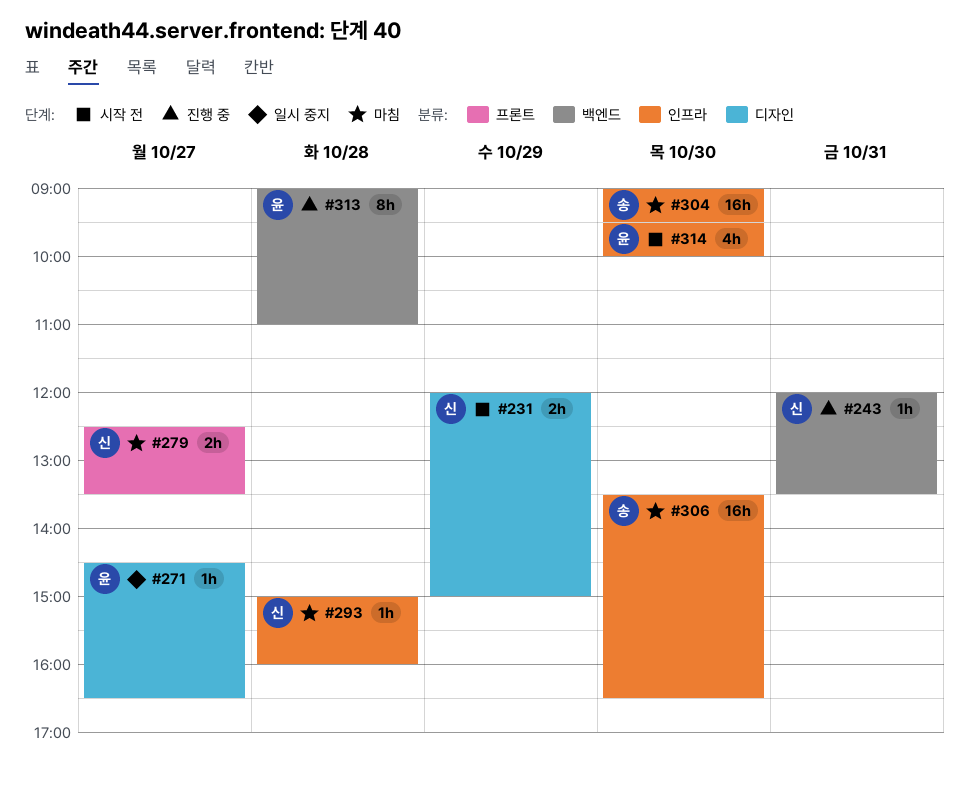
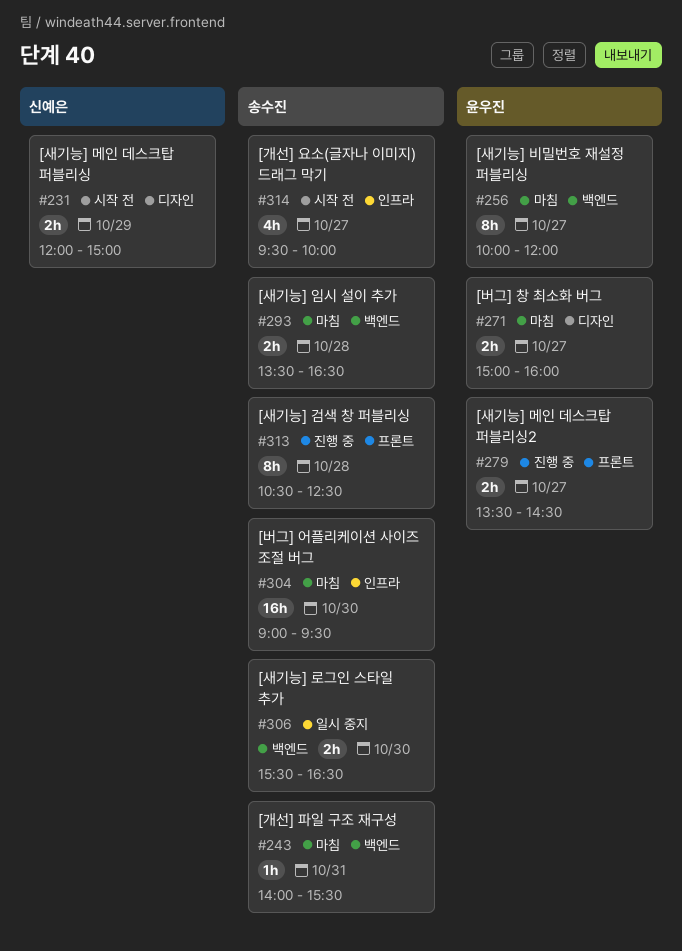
#243, status: 진행 중 -> 마침
#243, owner: 신예은 -> 송수진
#243, begins: 12:00 -> 14:00
#243, ends: 13:30 -> 15:30
#256: none -> present
#271, status: 일시 중지 -> 마침
#271, estimate: 1h -> 2h
#271, begins: 14:30 -> 15:00
#271, ends: 16:30 -> 16:00
#279, status: 마침 -> 진행 중
#279, owner: 신예은 -> 윤우진
#279, begins: 12:30 -> 13:30
#279, ends: 13:30 -> 14:30
#293, owner: 신예은 -> 송수진
#293, label: 인프라 -> 백엔드
#293, estimate: 1h -> 2h
#293, begins: 15:00 -> 13:30
#293, ends: 16:00 -> 16:30
#306, status: 마침 -> 일시 중지
#306, label: 인프라 -> 백엔드
#306, estimate: 16h -> 2h
#306, begins: 13:30 -> 15:30
#313, owner: 윤우진 -> 송수진
#313, label: 백엔드 -> 프론트
#313, begins: 09:00 -> 10:30
#313, ends: 11:00 -> 12:30
#314, owner: 윤우진 -> 송수진
#314, day: Oct 30 -> Oct 27

